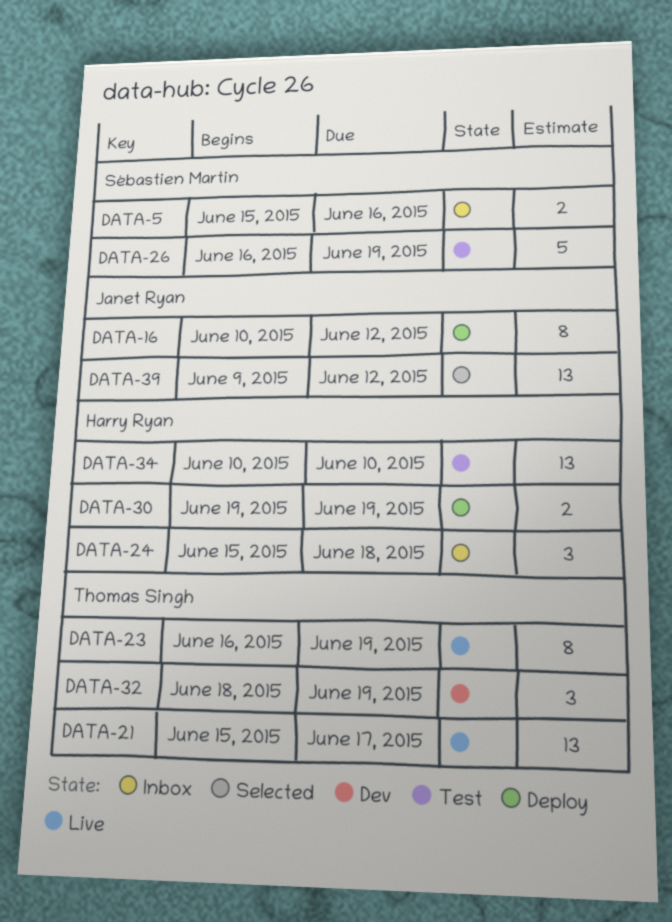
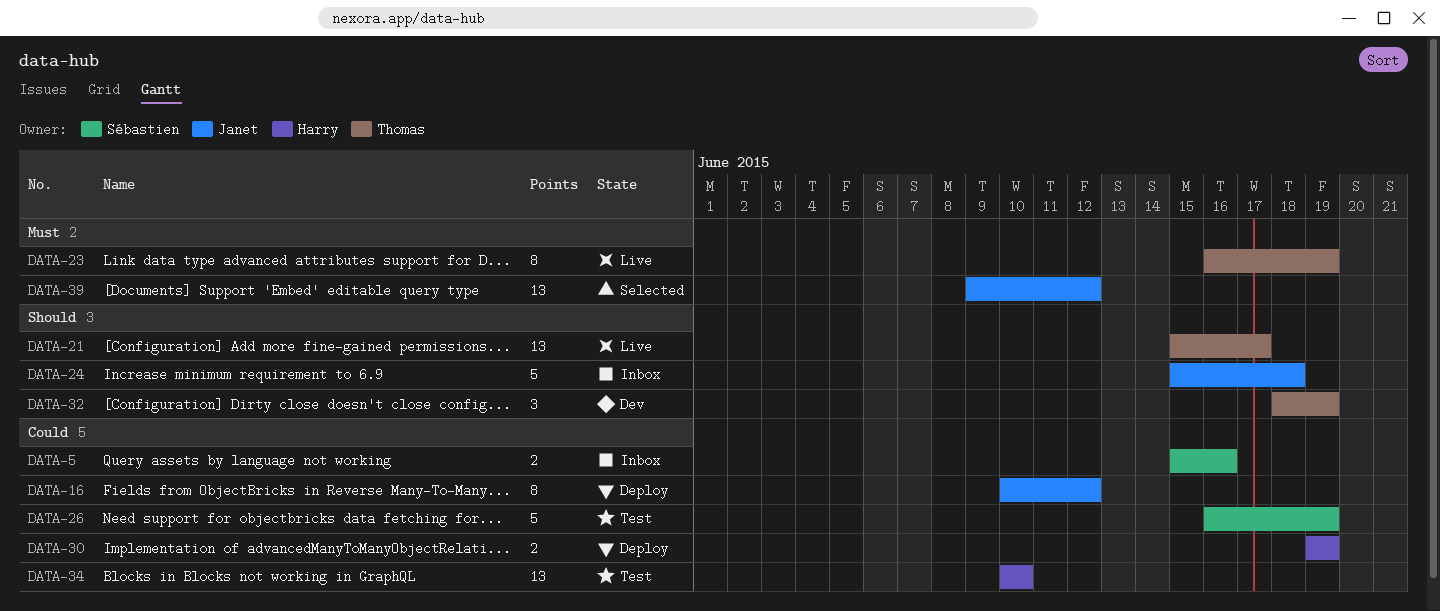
DATA-24, owner: Harry Ryan -> Janet Ryan
DATA-24, estimate: 3 -> 5

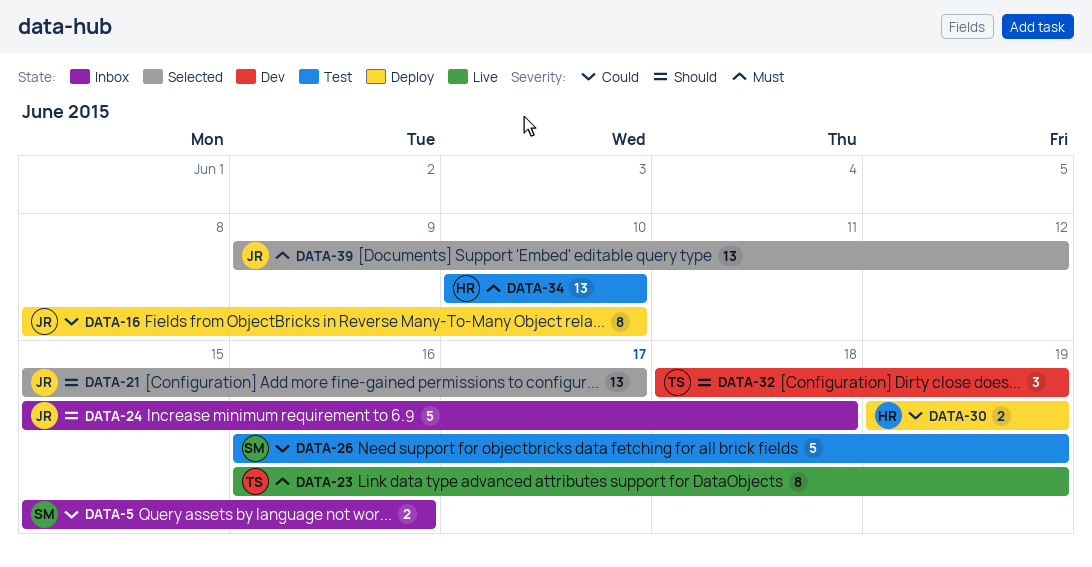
DATA-16, start: Jun 10 -> Jun 8
DATA-16, due: Jun 12 -> Jun 10
DATA-21, status: Live -> Selected
DATA-21, owner: Thomas -> Janet
DATA-34, priority: Could -> Must

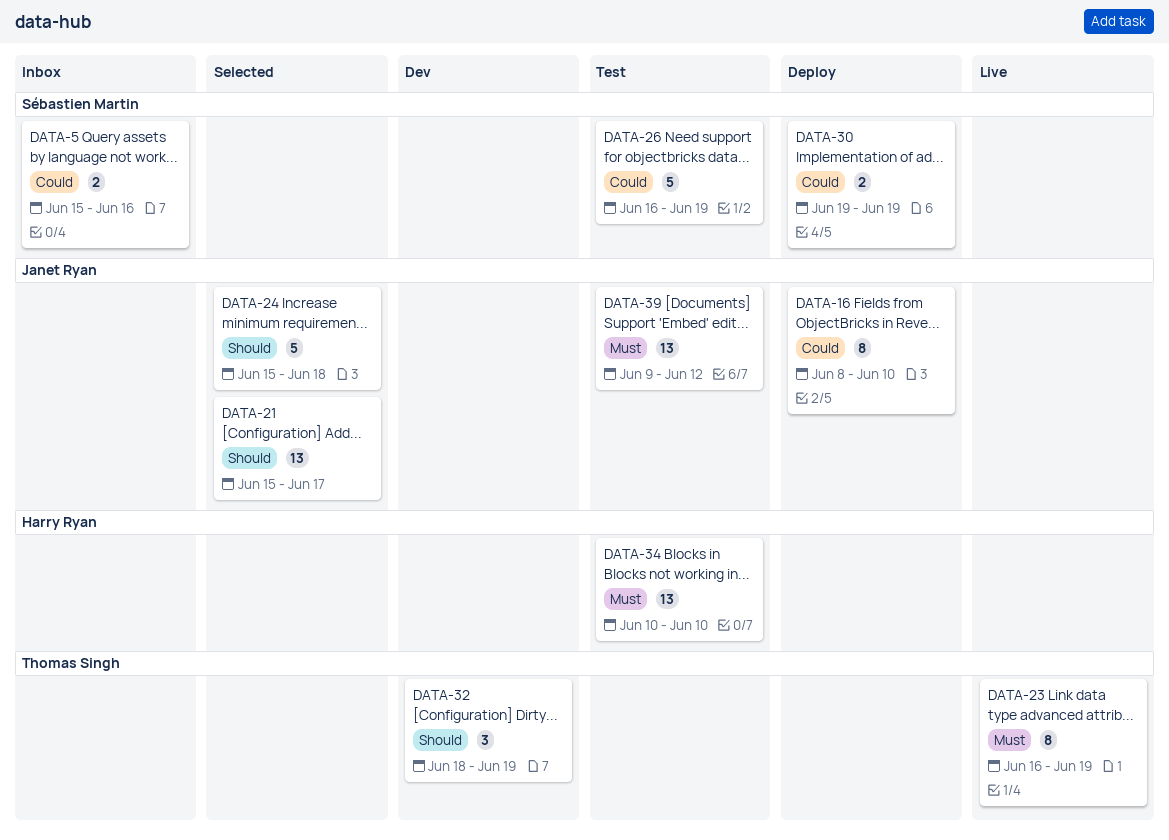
DATA-24, status: Inbox -> Selected
DATA-30, owner: Harry Ryan -> Sébastien Martin
DATA-39, status: Selected -> Test

